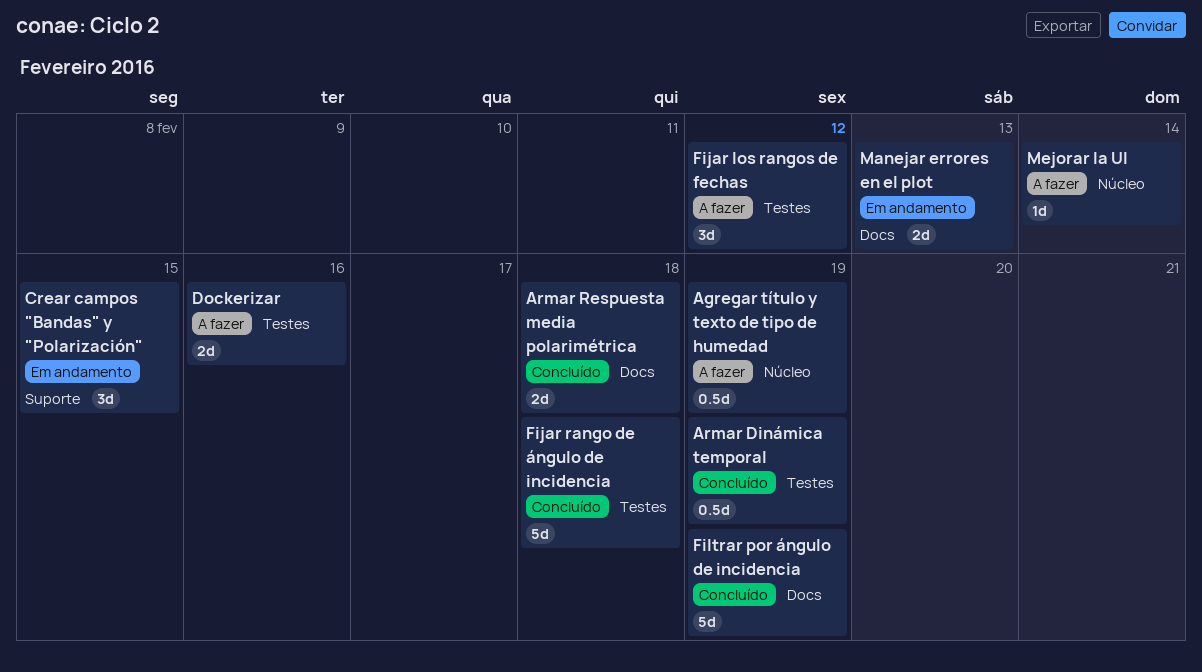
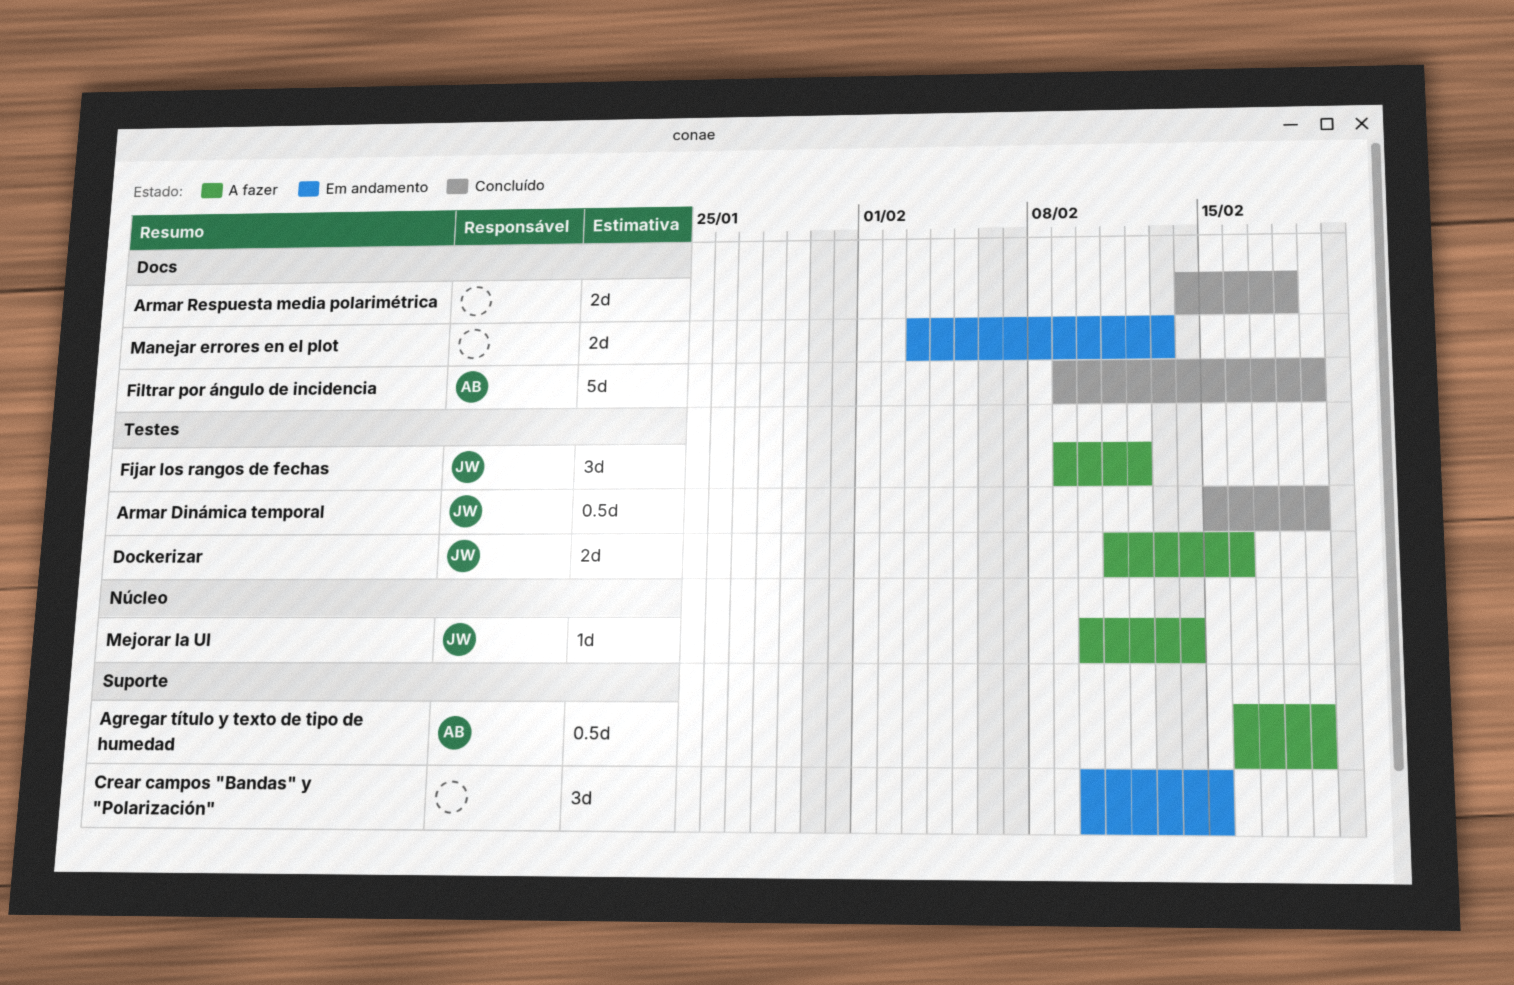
Agregar título y texto de tipo de humedad, label: Núcleo -> Suporte
Fijar rango de ángulo de incidencia: present -> none

